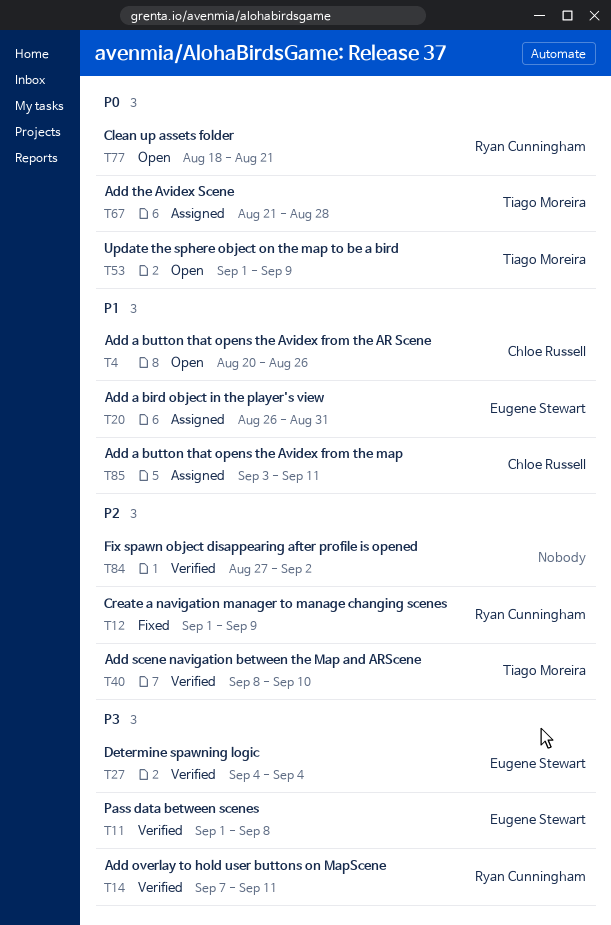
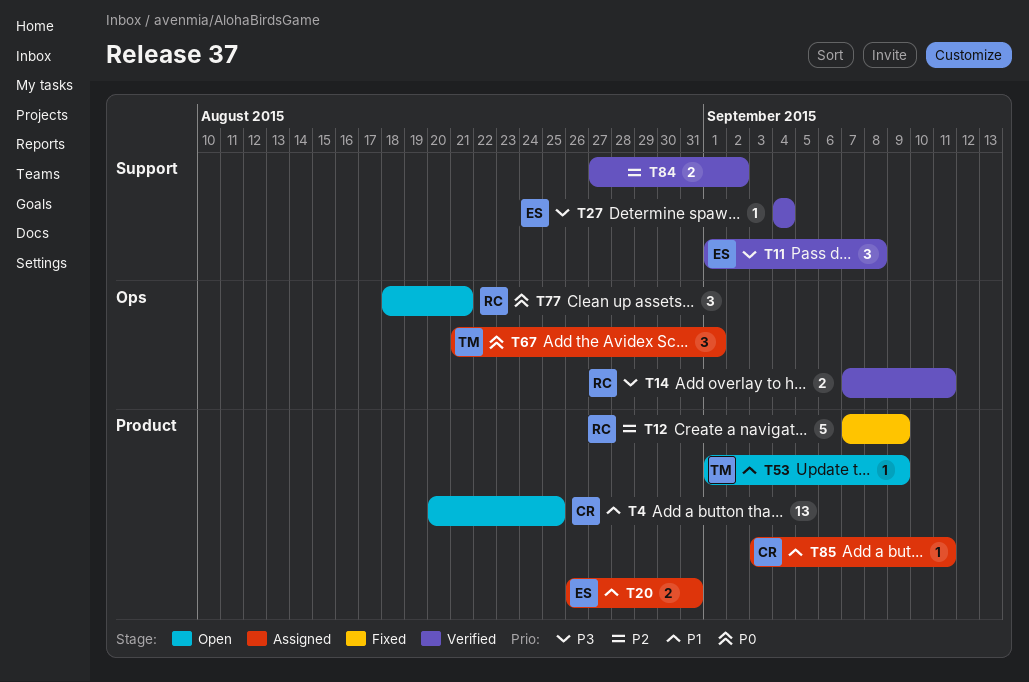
T4, due: Aug 26 -> Aug 25
T12, start: Sep 1 -> Sep 7
T40: present -> none
T53, priority: P0 -> P1
T67, due: Aug 28 -> Sep 1

